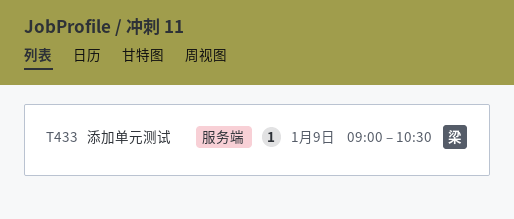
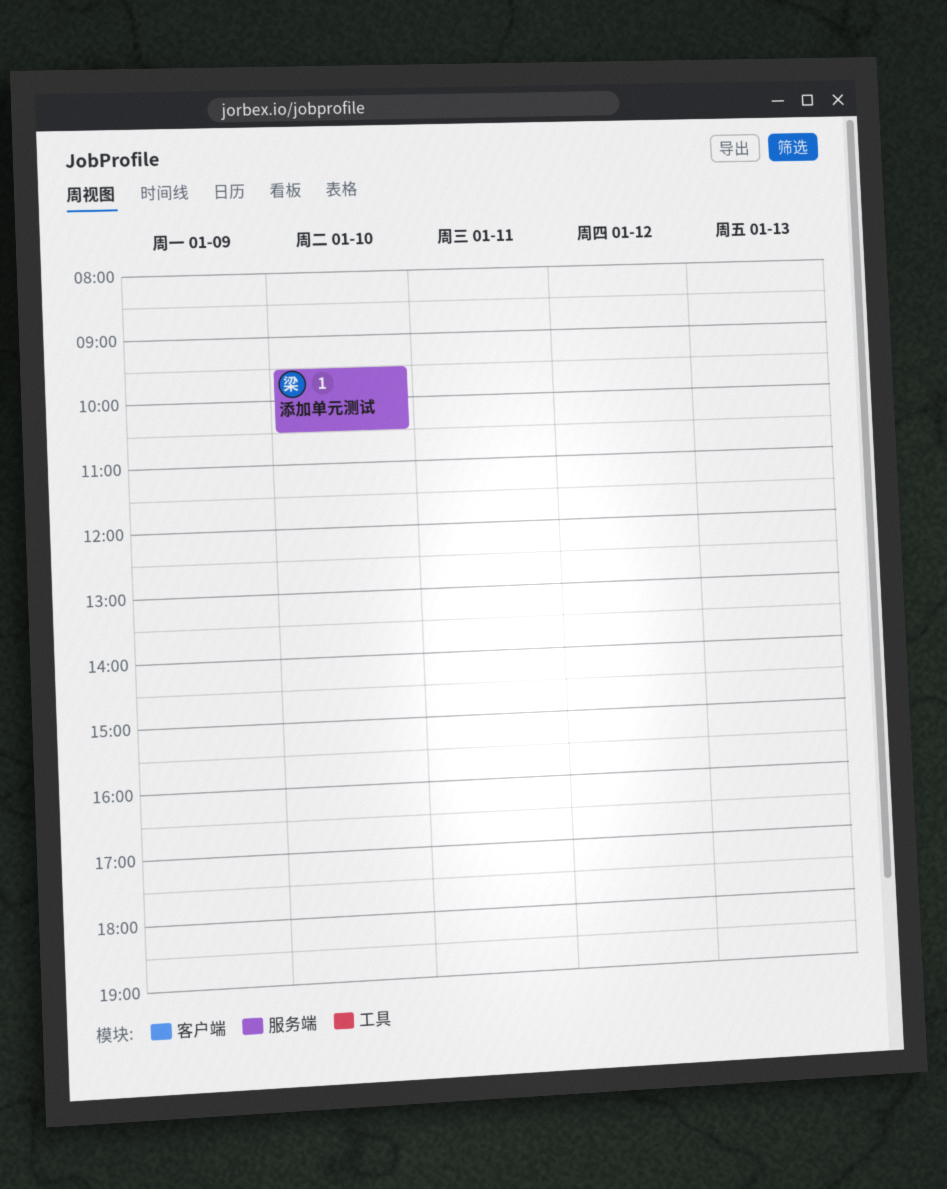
添加单元测试, day: Jan 9 -> Jan 10
添加单元测试, begins: 09:00 -> 09:30

